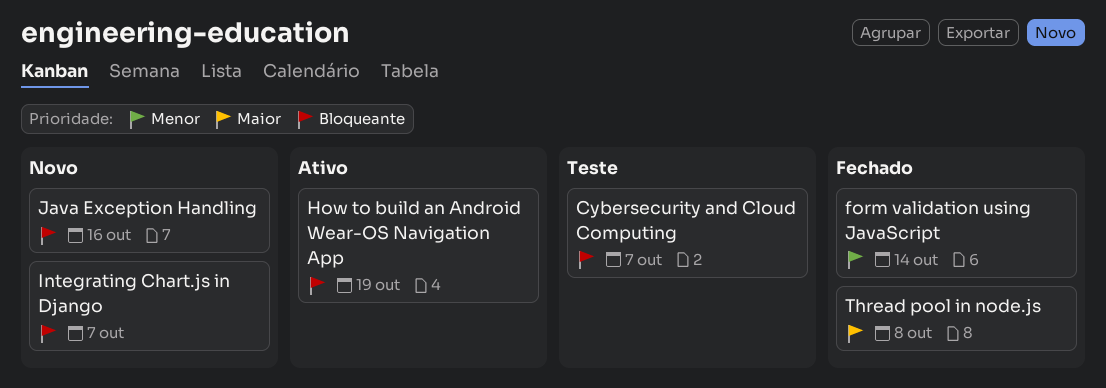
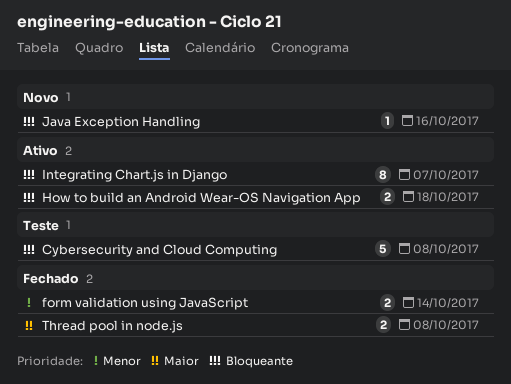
Cybersecurity and Cloud Computing, due: Oct 7 -> Oct 8
How to build an Android Wear-OS Navigation App, due: Oct 19 -> Oct 18
Integrating Chart.js in Django, status: Novo -> Ativo

